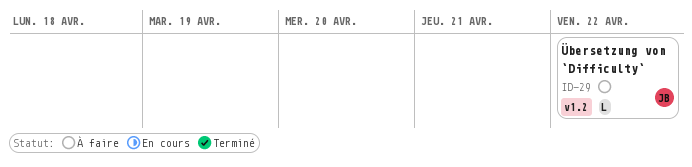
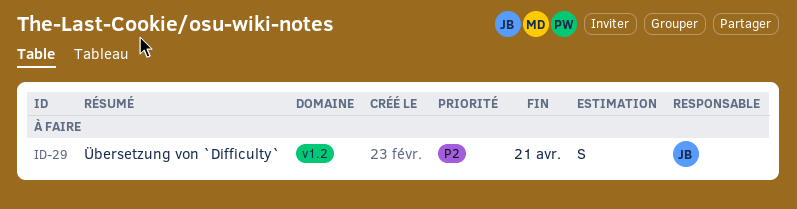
ID-29, estimate: L -> S
ID-29, due: Apr 22 -> Apr 21

